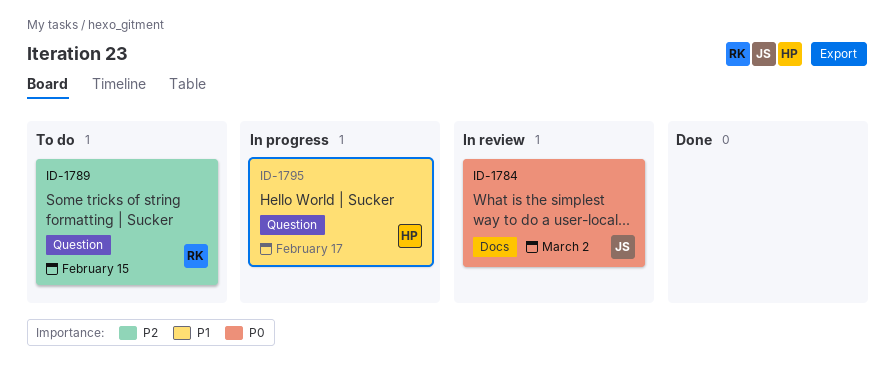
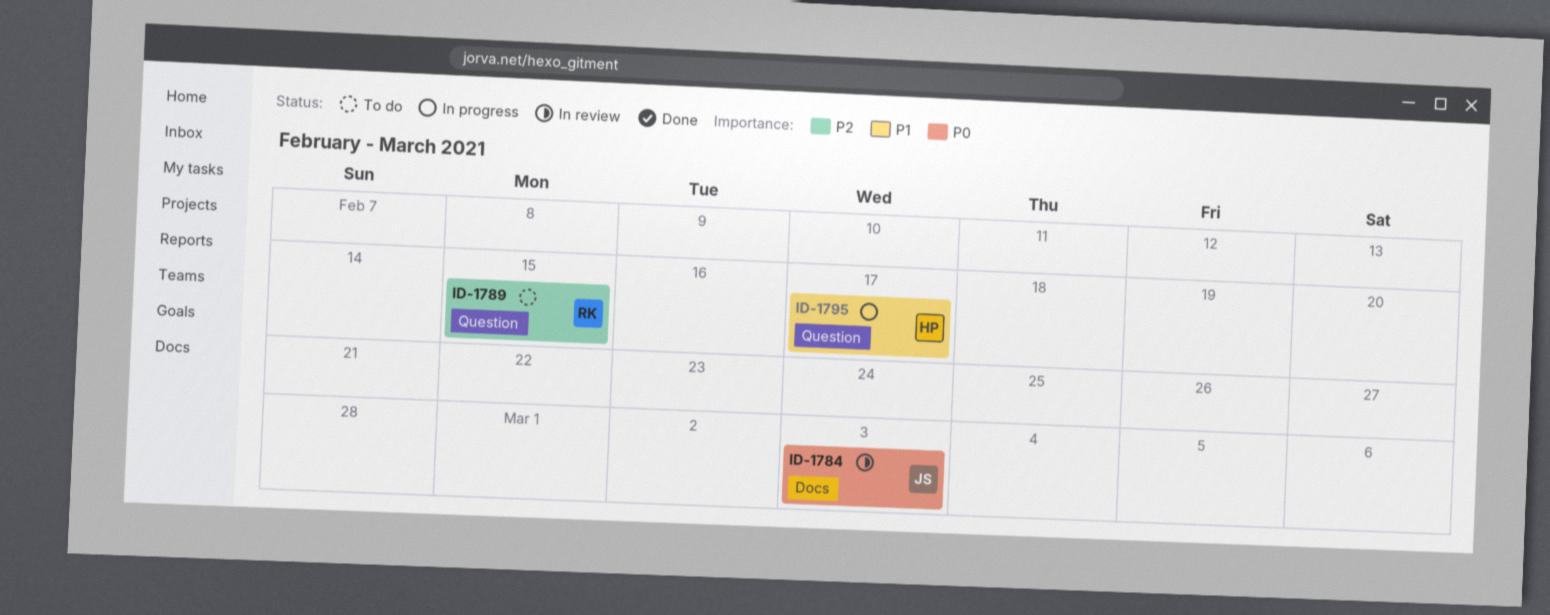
ID-1784, due: Mar 2 -> Mar 3

